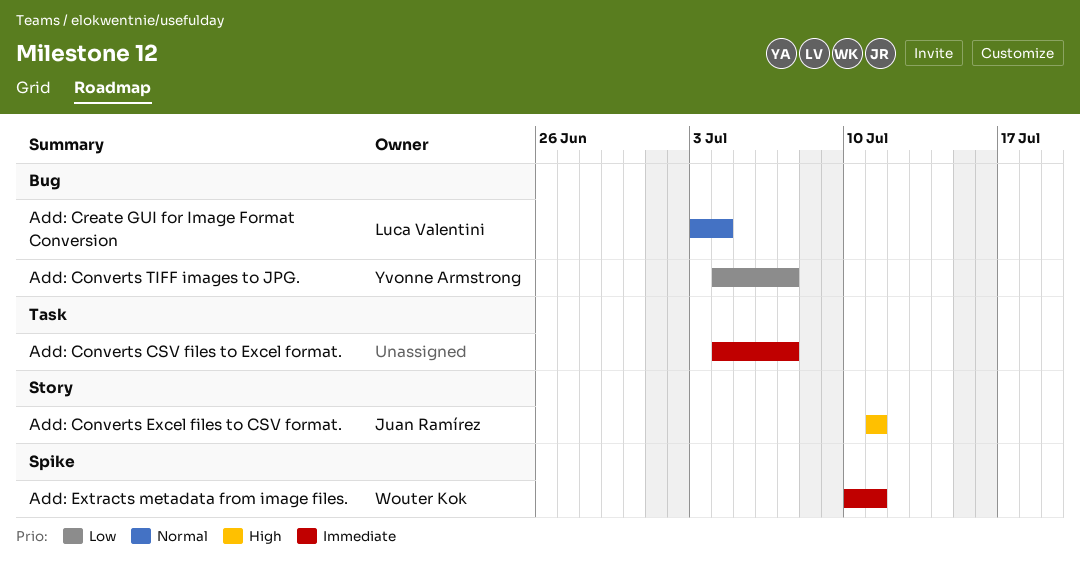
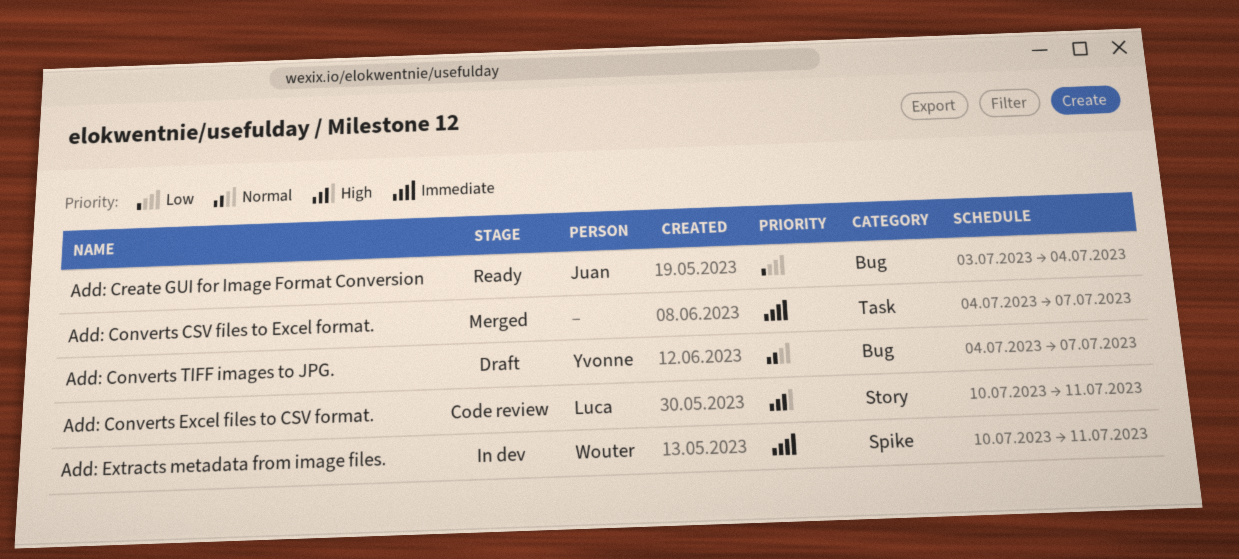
Add: Converts Excel files to CSV format., owner: Juan Ramírez -> Luca Valentini
Add: Converts Excel files to CSV format., start: Jul 11 -> Jul 10
Add: Converts TIFF images to JPG., priority: Low -> Normal
Add: Create GUI for Image Format Conversion, owner: Luca Valentini -> Juan Ramírez
Add: Create GUI for Image Format Conversion, priority: Normal -> Low

